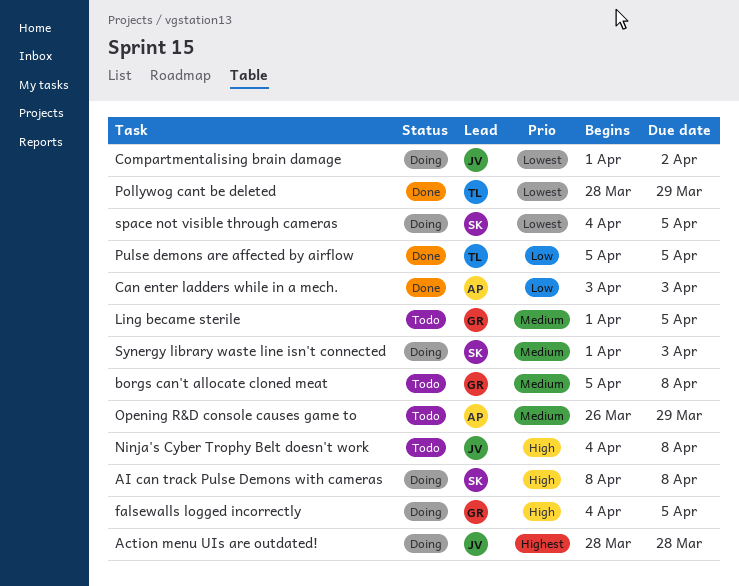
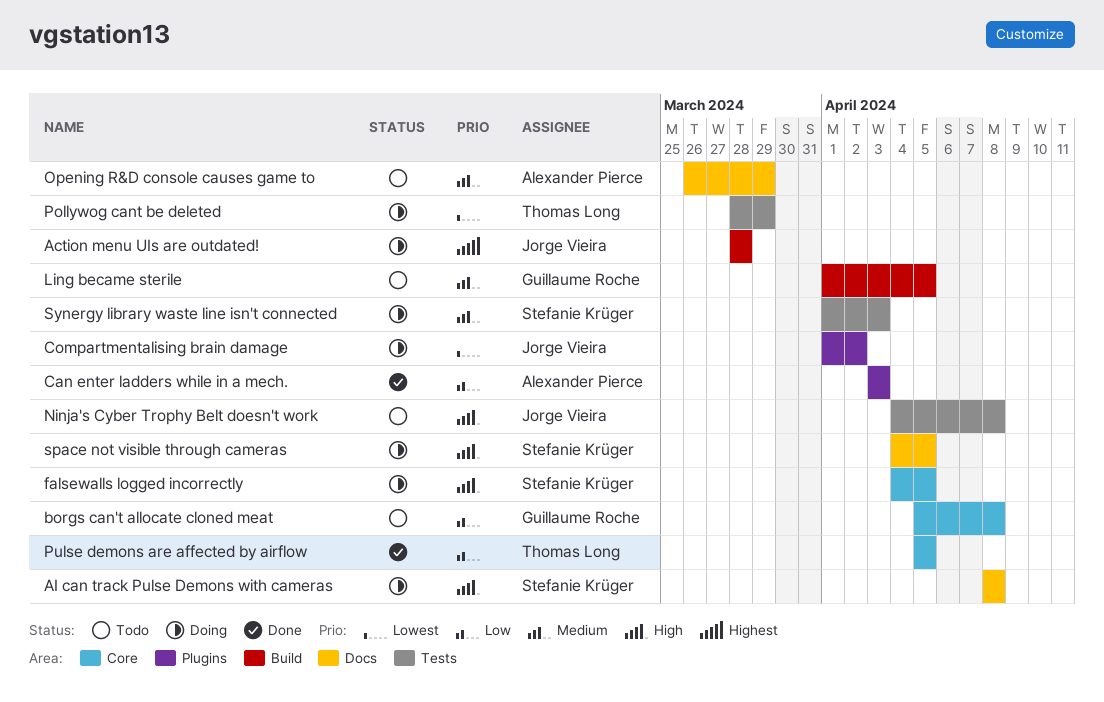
borgs can't allocate cloned meat, priority: Medium -> Low
falsewalls logged incorrectly, owner: Guillaume Roche -> Stefanie Krüger
Pollywog cant be deleted, status: Done -> Doing
space not visible through cameras, priority: Lowest -> High

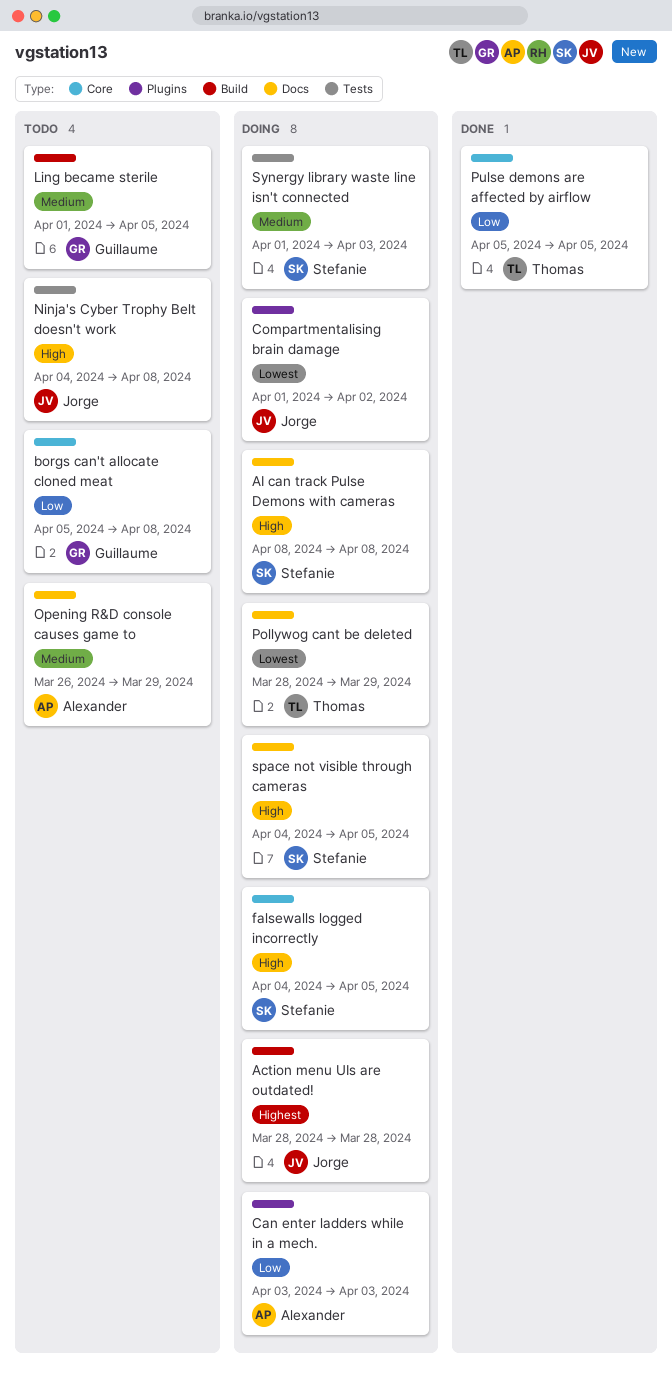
Can enter ladders while in a mech., status: Done -> Doing
Pollywog cant be deleted, label: Tests -> Docs

